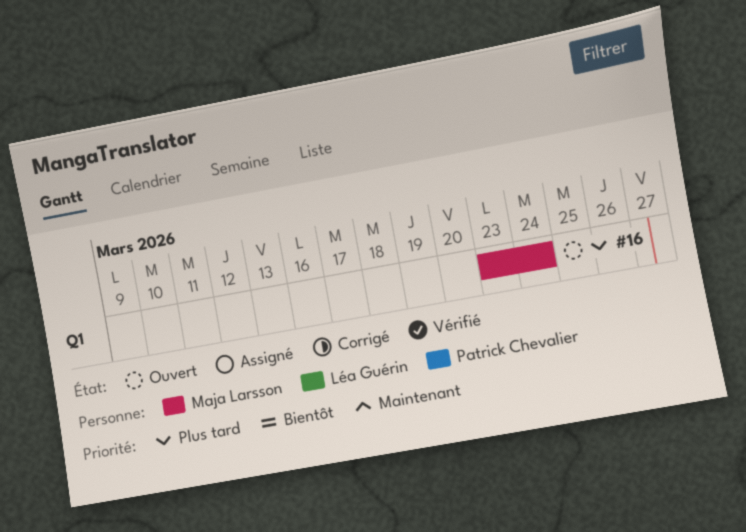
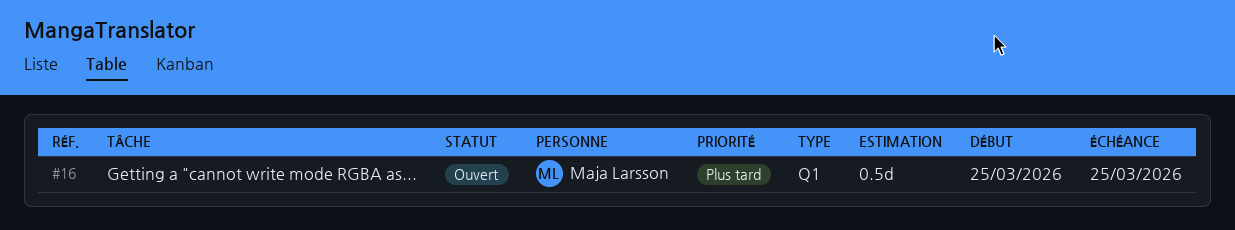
#16, start: Mar 23 -> Mar 25
#16, due: Mar 24 -> Mar 25

